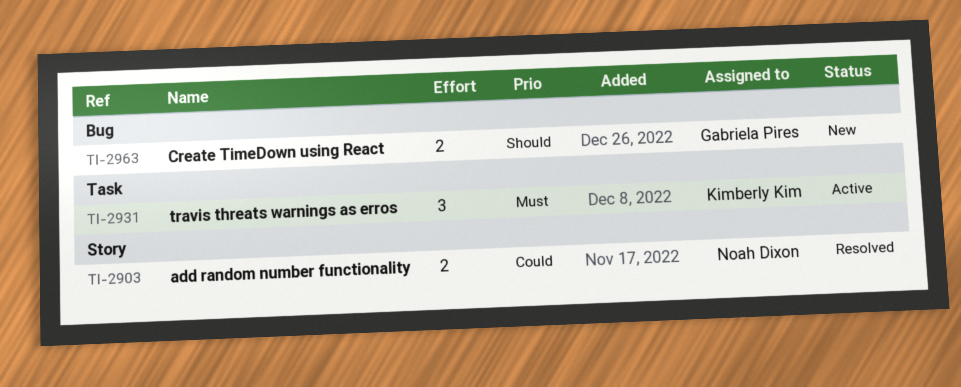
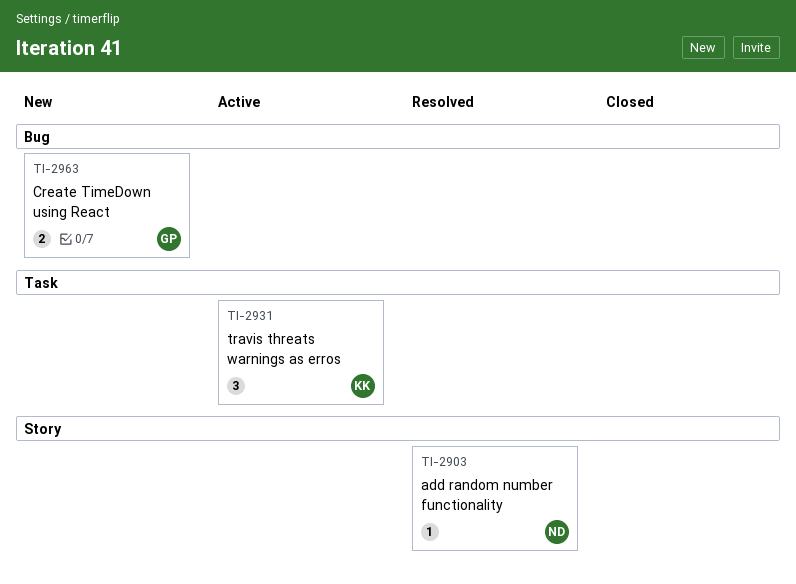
TI-2903, estimate: 2 -> 1

